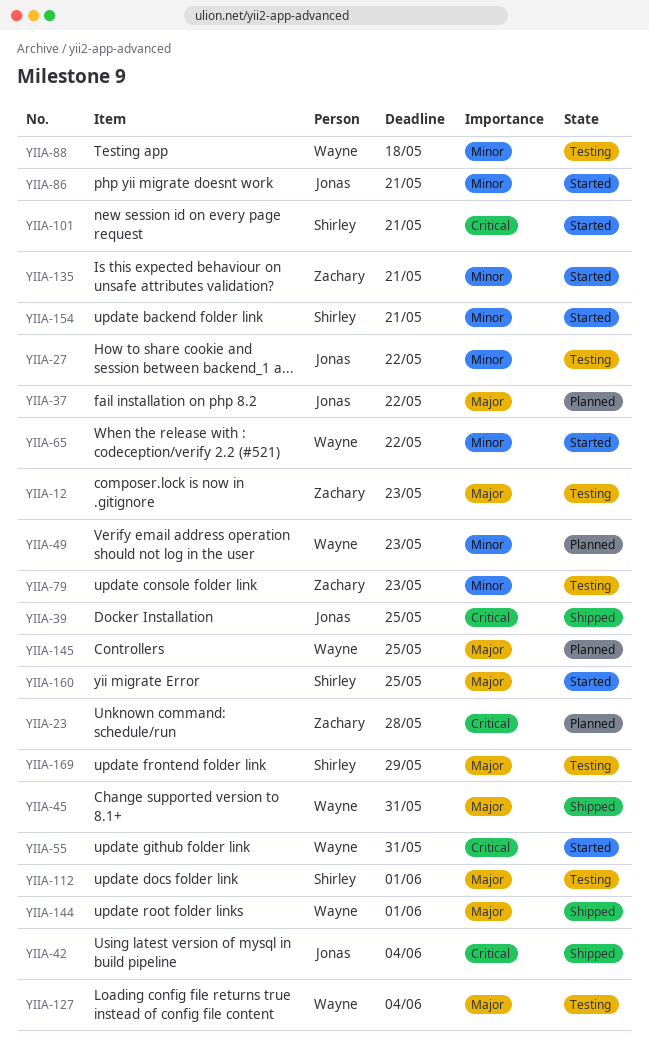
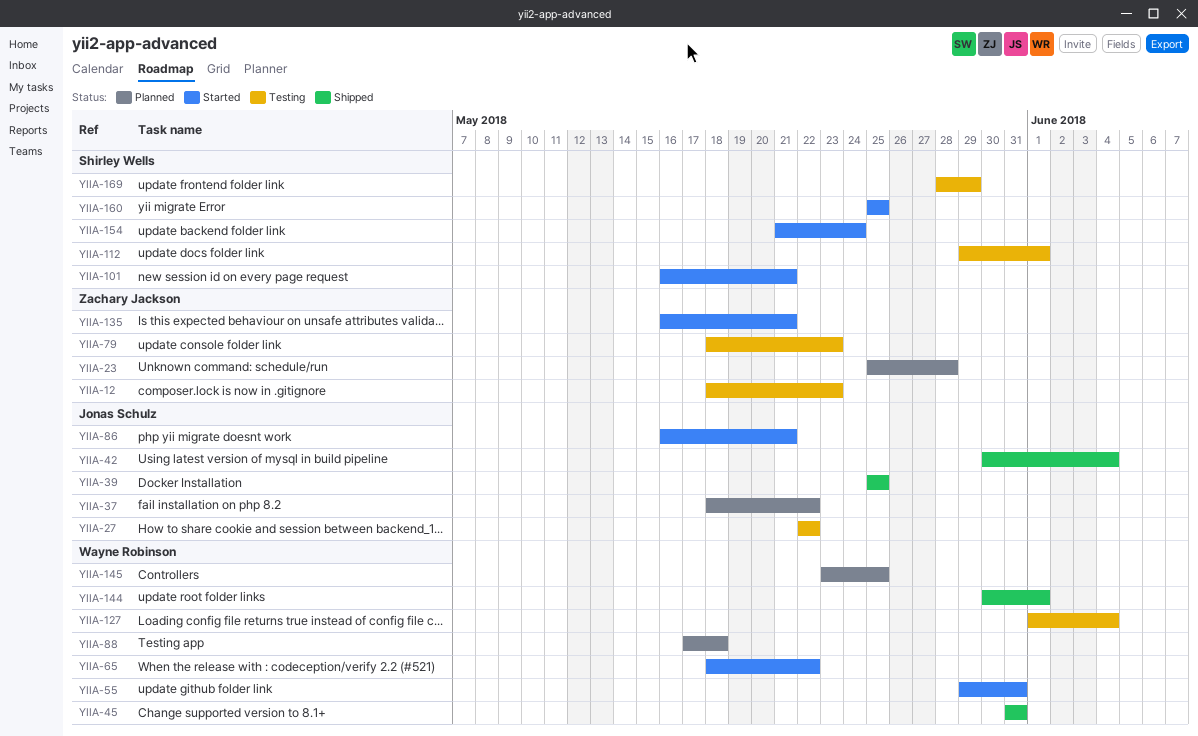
YIIA-49: present -> none
YIIA-88, status: Testing -> Planned
YIIA-154, due: May 21 -> May 24

